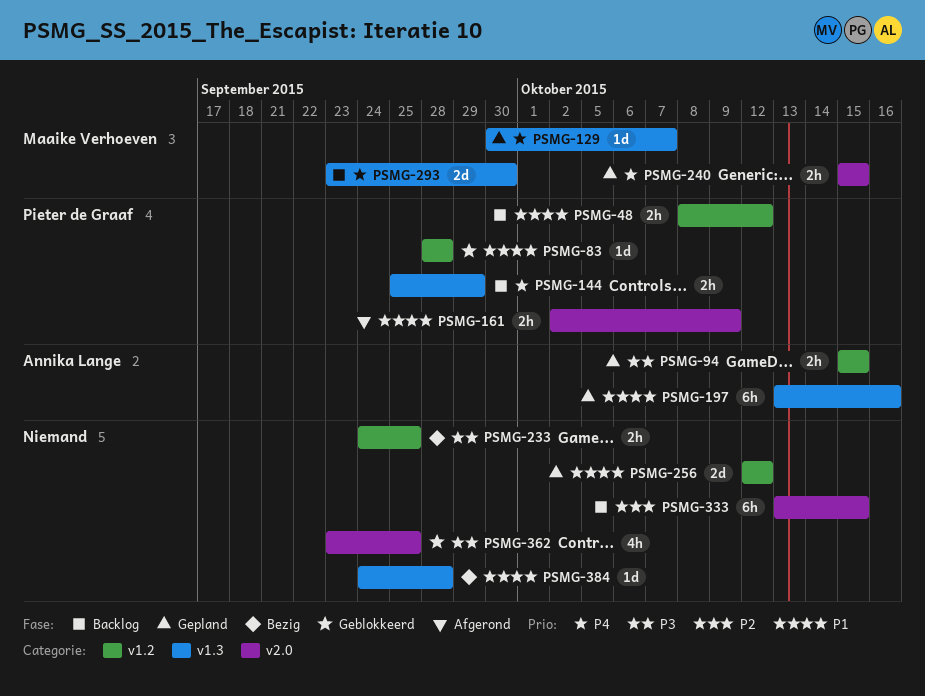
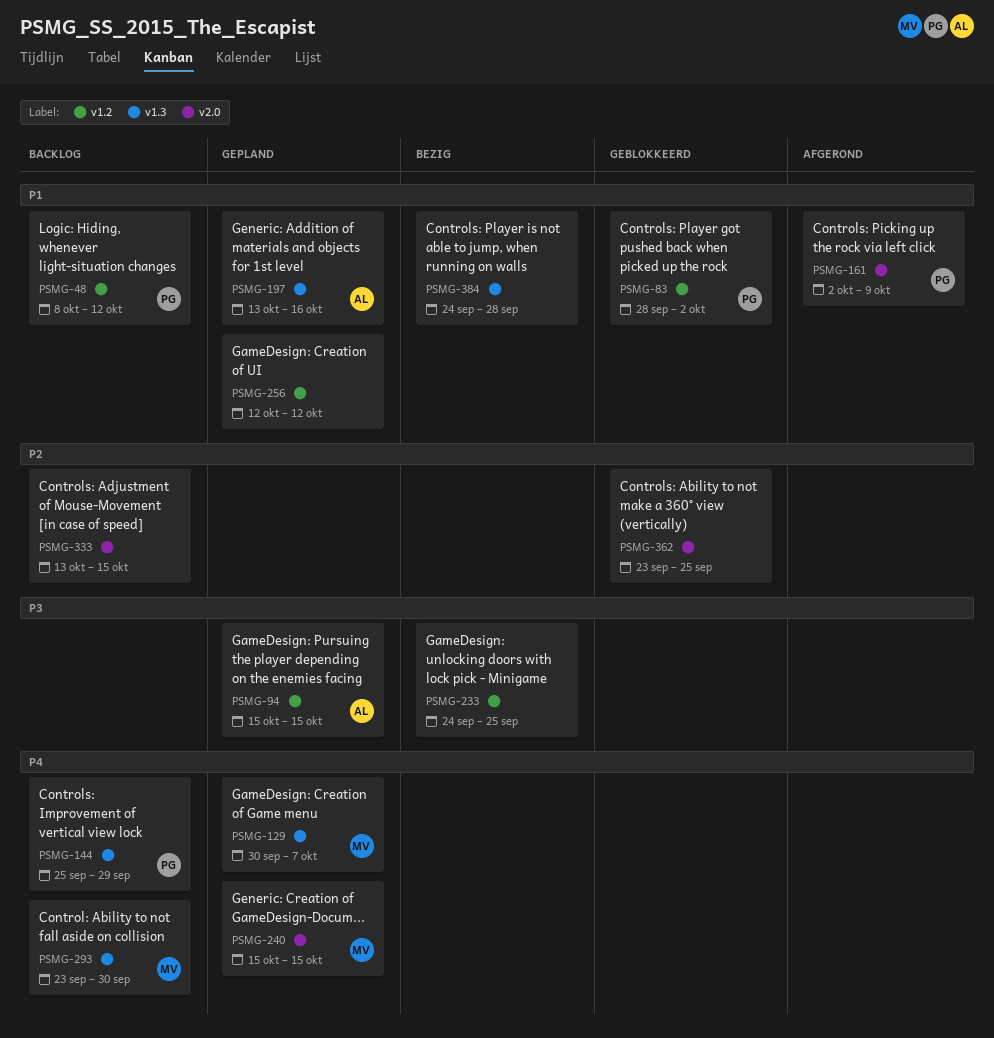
PSMG-83, due: Sep 28 -> Oct 2
PSMG-362, priority: P3 -> P2

